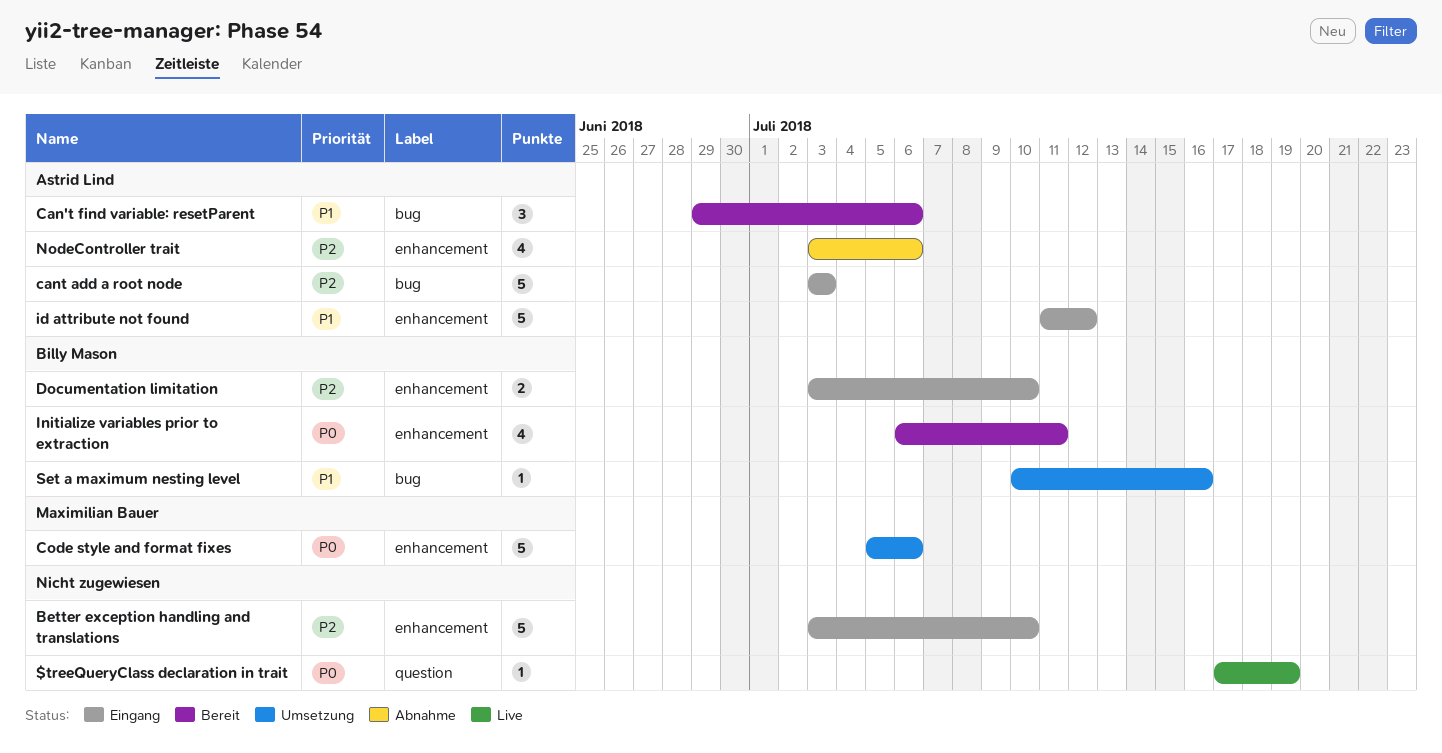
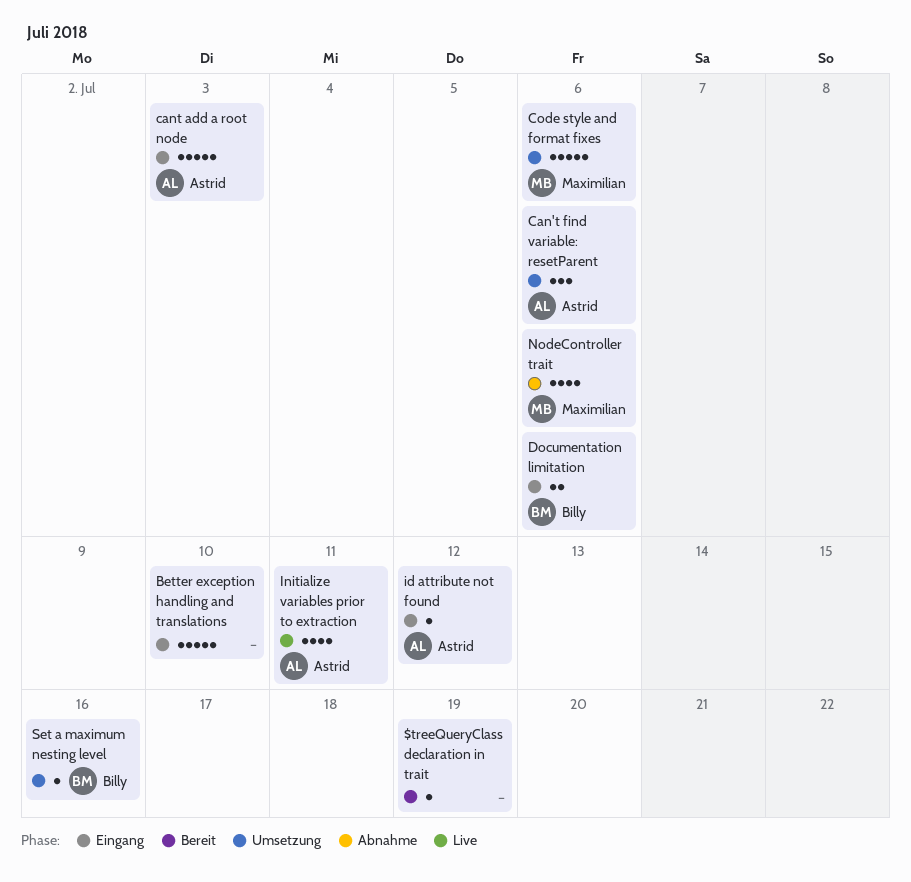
$treeQueryClass declaration in trait, status: Live -> Bereit
Can't find variable: resetParent, status: Bereit -> Umsetzung
Documentation limitation, due: Jul 10 -> Jul 6
id attribute not found, estimate: 5 -> 1
Initialize variables prior to extraction, status: Bereit -> Live
Initialize variables prior to extraction, owner: Billy Mason -> Astrid Lind
NodeController trait, owner: Astrid Lind -> Maximilian Bauer

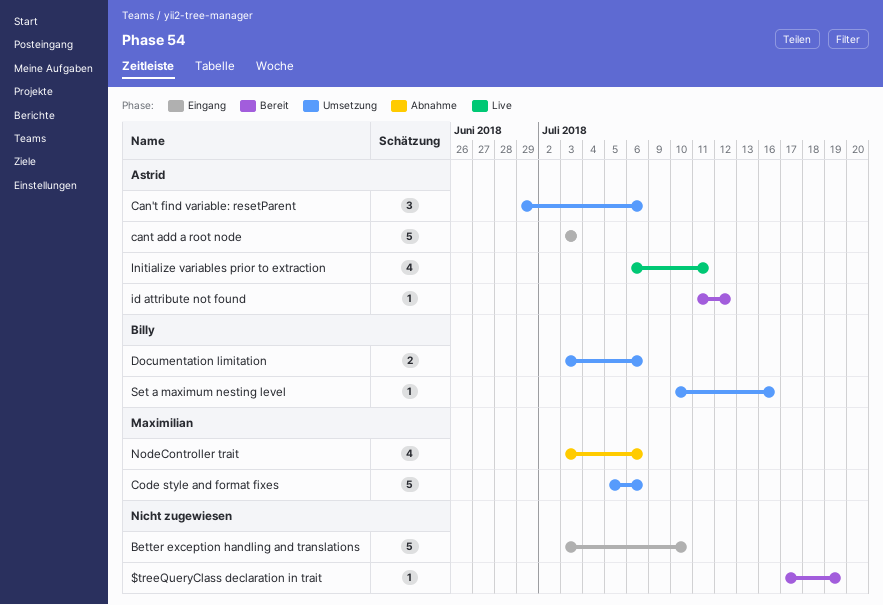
Documentation limitation, status: Eingang -> Umsetzung
id attribute not found, status: Eingang -> Bereit

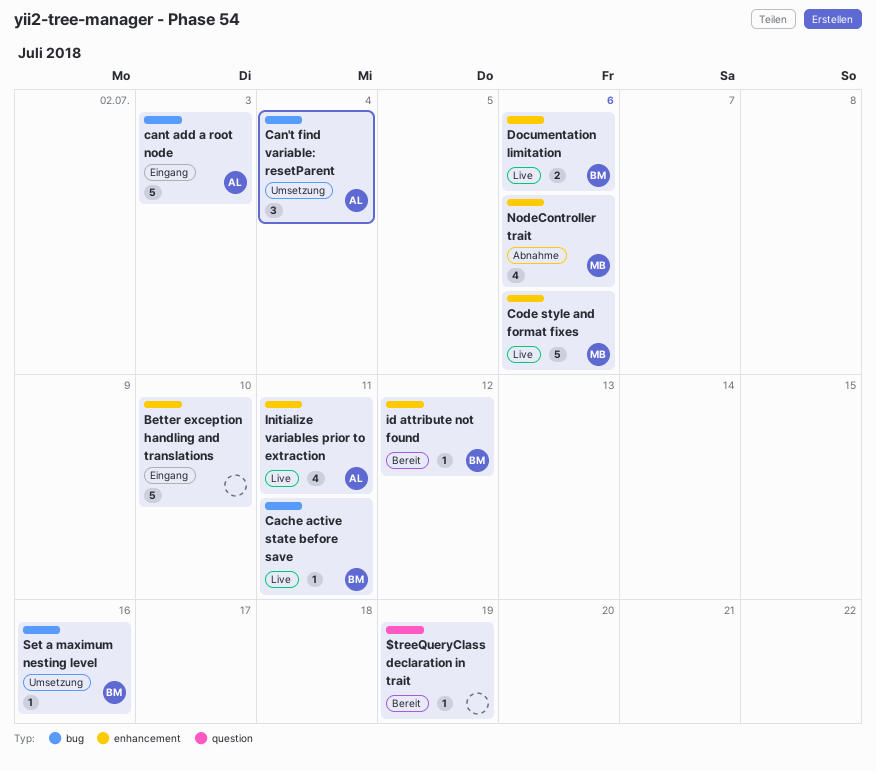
Cache active state before save: none -> present
Can't find variable: resetParent, due: Jul 6 -> Jul 4
Code style and format fixes, status: Umsetzung -> Live
Documentation limitation, status: Umsetzung -> Live
id attribute not found, owner: Astrid -> Billy

